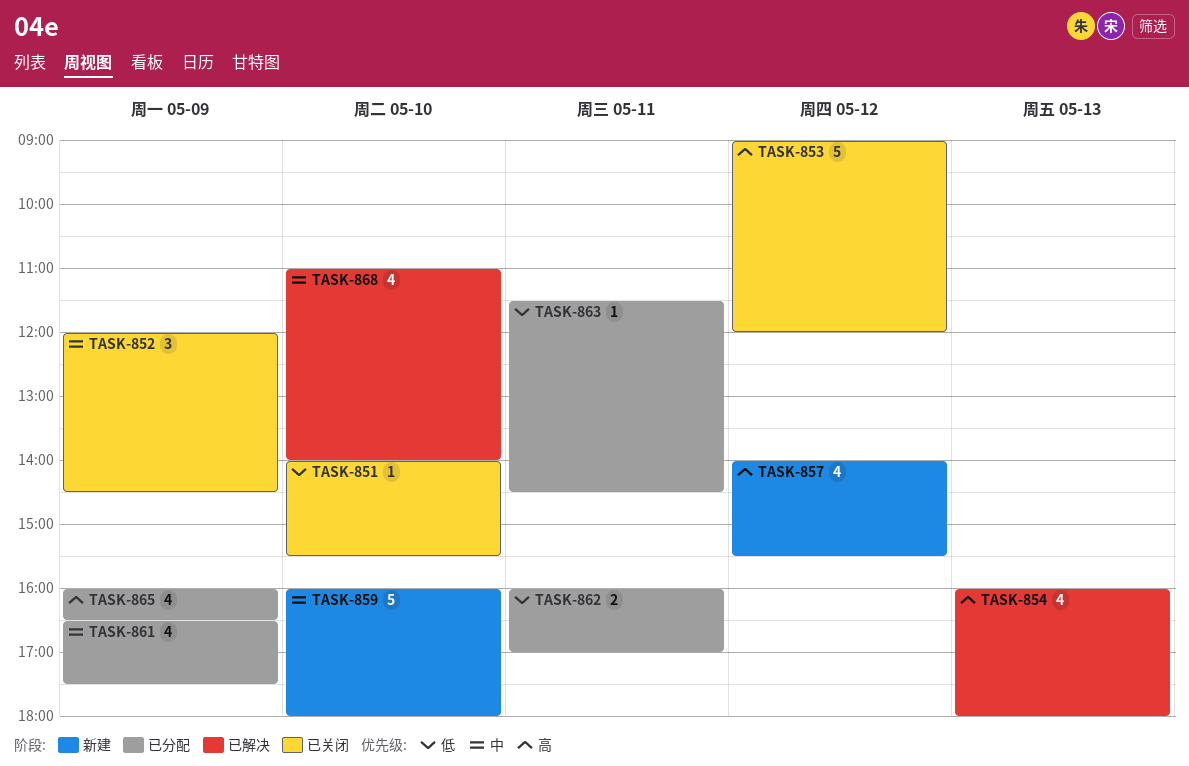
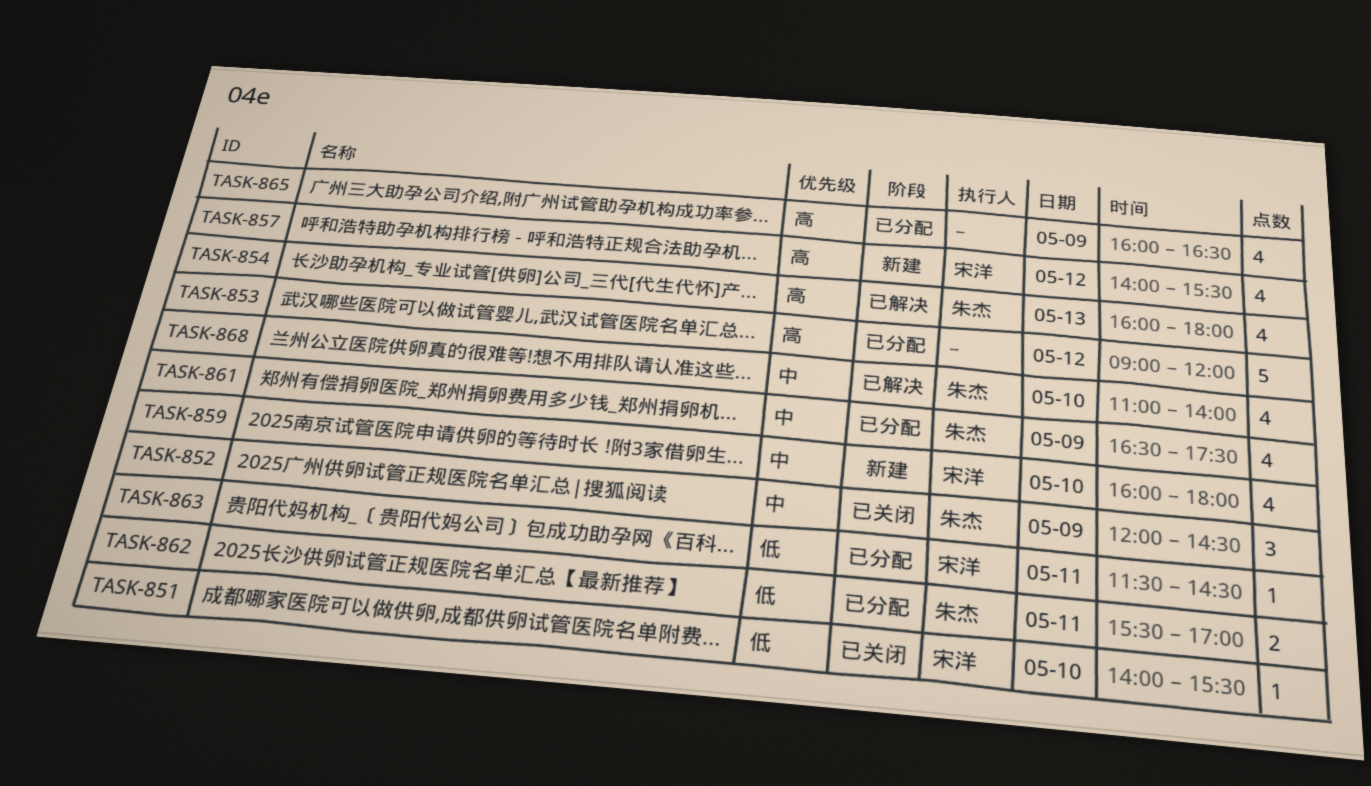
TASK-853, status: 已关闭 -> 已分配
TASK-859, estimate: 5 -> 4
TASK-862, begins: 16:00 -> 15:30

